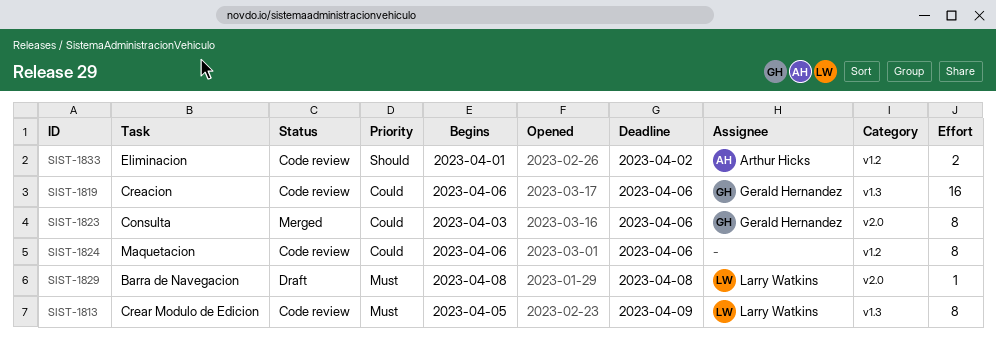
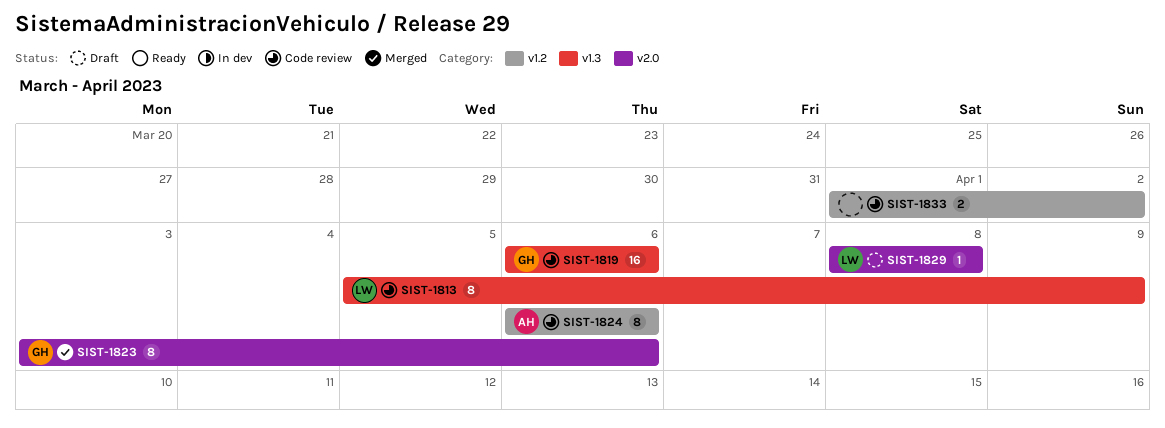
SIST-1824, owner: none -> Arthur Hicks
SIST-1833, owner: Arthur Hicks -> none

